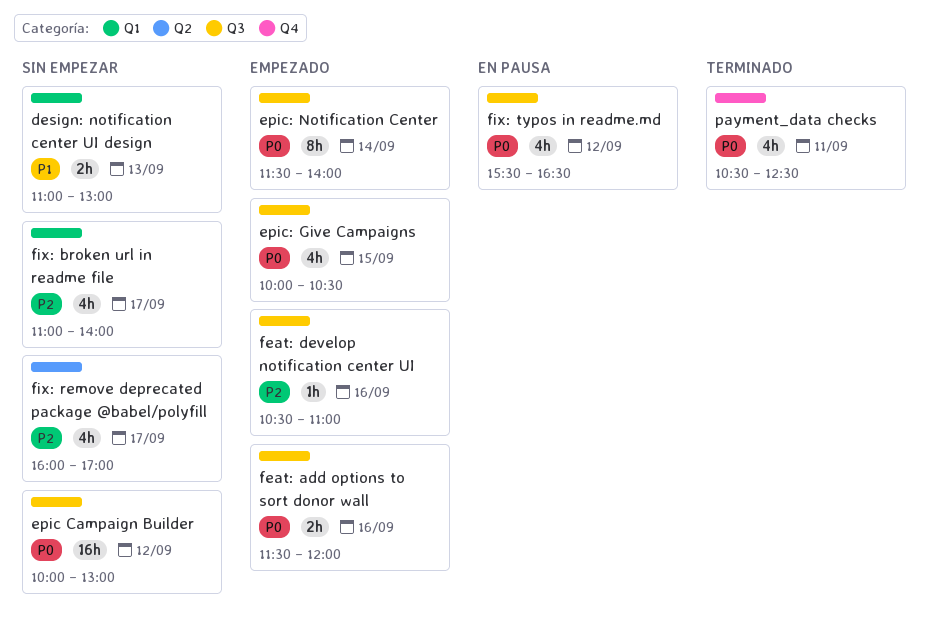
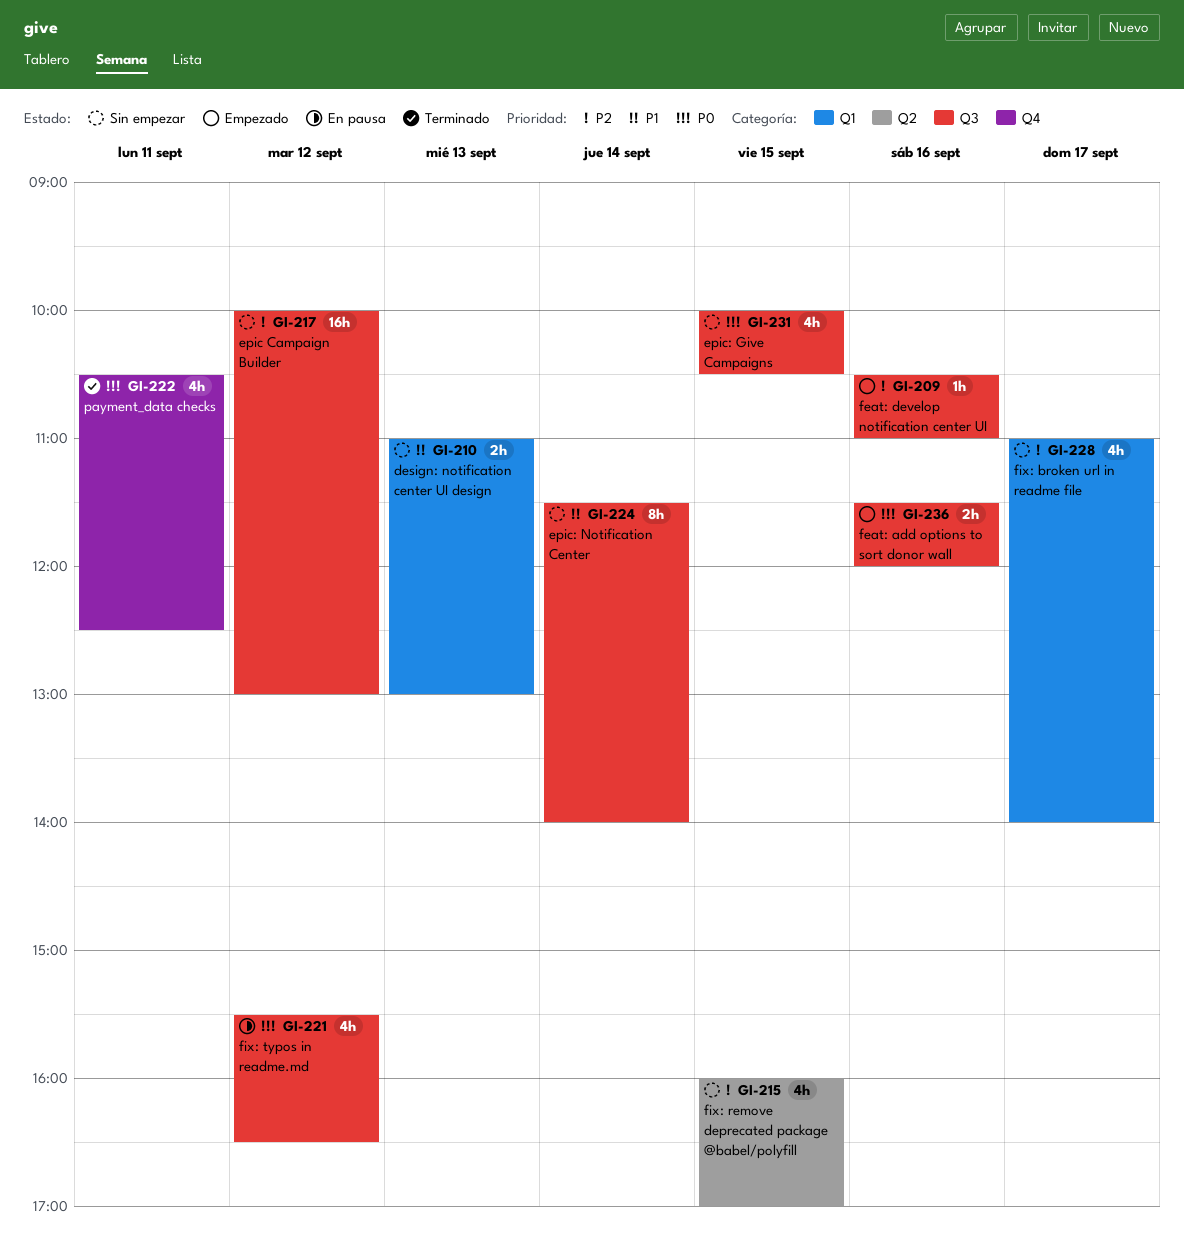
epic Campaign Builder, priority: P0 -> P2
epic: Give Campaigns, status: Empezado -> Sin empezar
epic: Notification Center, status: Empezado -> Sin empezar
epic: Notification Center, priority: P0 -> P1
fix: remove deprecated package @babel/polyfill, day: Sep 17 -> Sep 15

